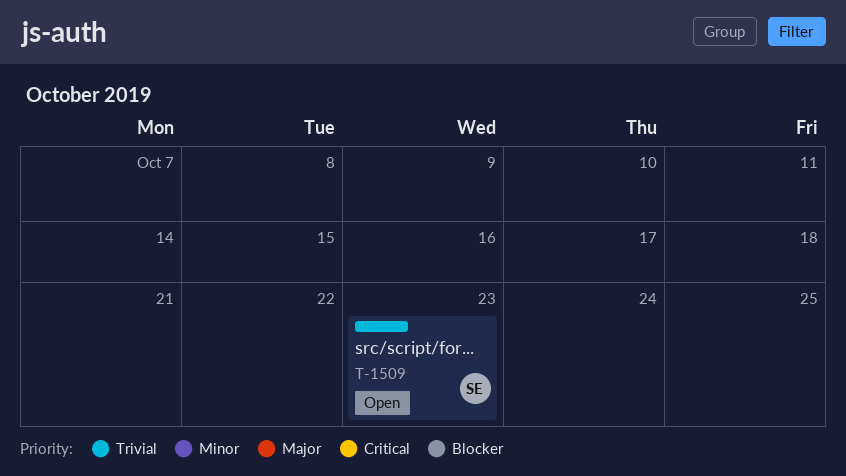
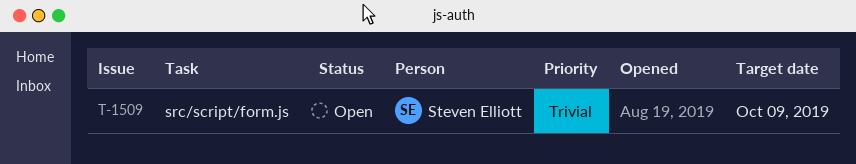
T-1509, due: Oct 23 -> Oct 9

